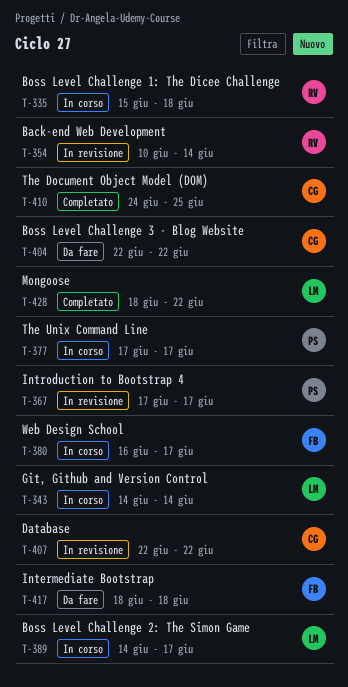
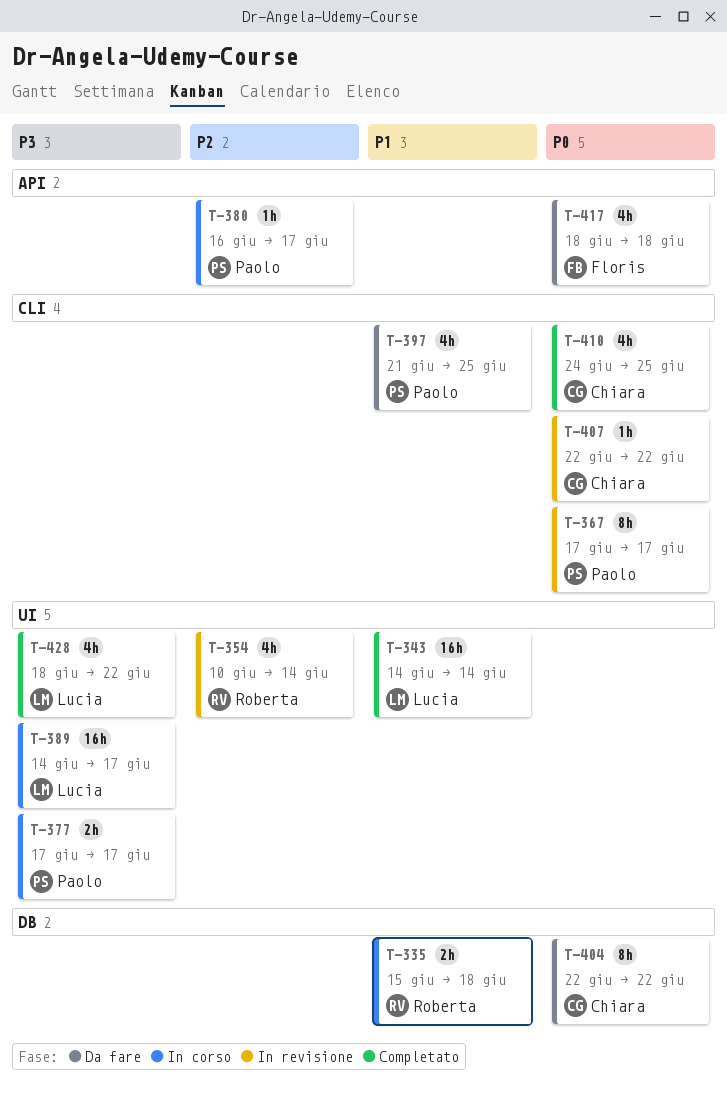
T-343, status: In corso -> Completato
T-380, owner: Floris -> Paolo
T-397: none -> present

